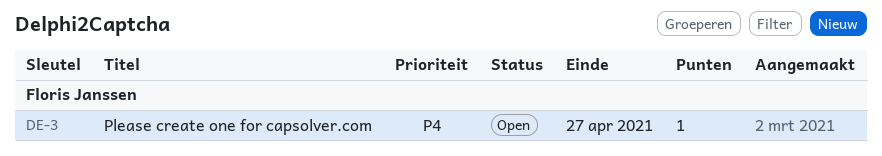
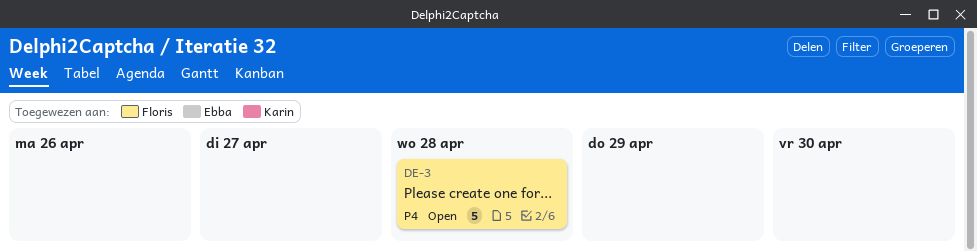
DE-3, estimate: 1 -> 5
DE-3, due: Apr 27 -> Apr 28

